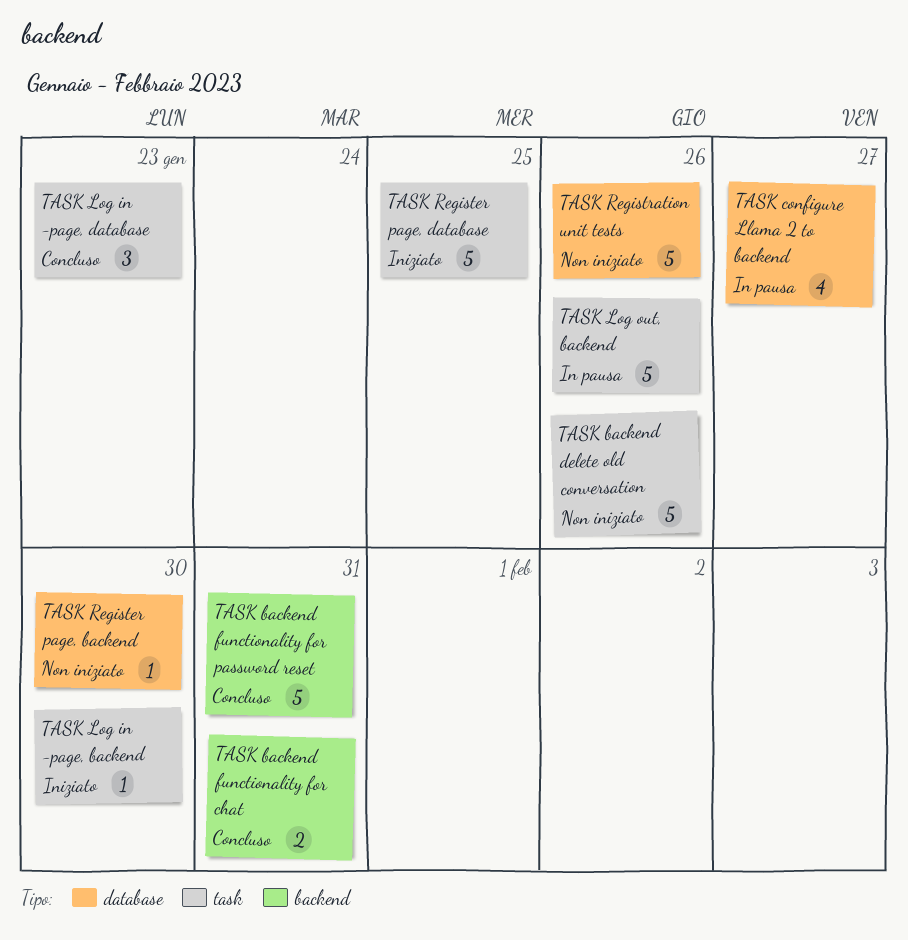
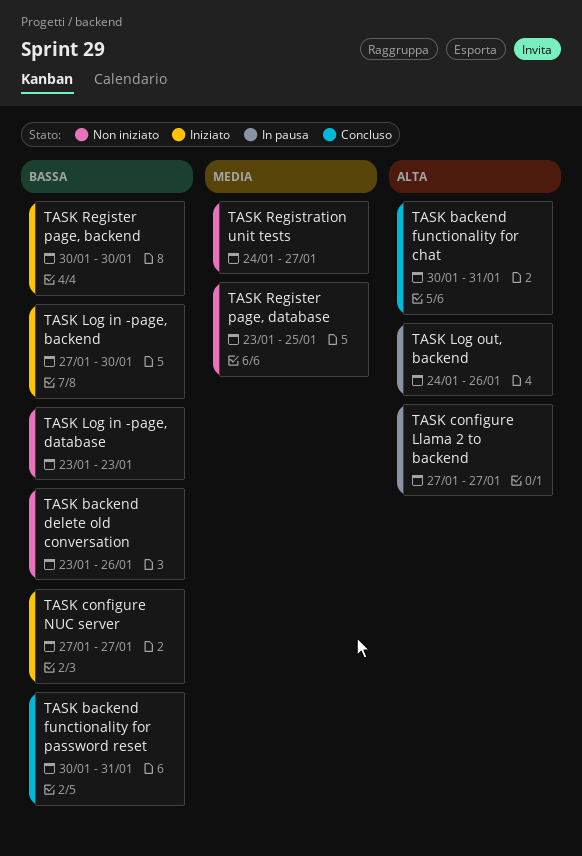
TASK configure NUC server: none -> present
TASK Log in -page, database, status: Concluso -> Non iniziato
TASK Register page, backend, status: Non iniziato -> Iniziato
TASK Register page, database, status: Iniziato -> Non iniziato
TASK Registration unit tests, due: Jan 26 -> Jan 27

